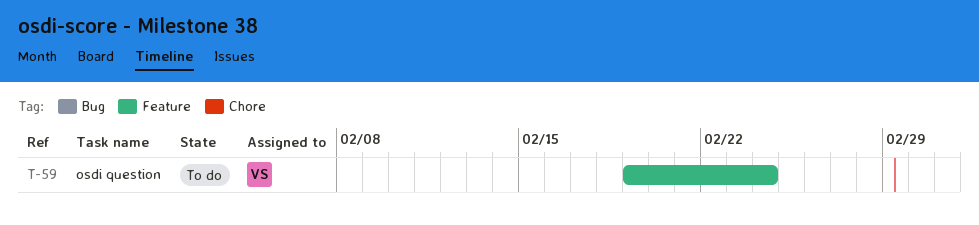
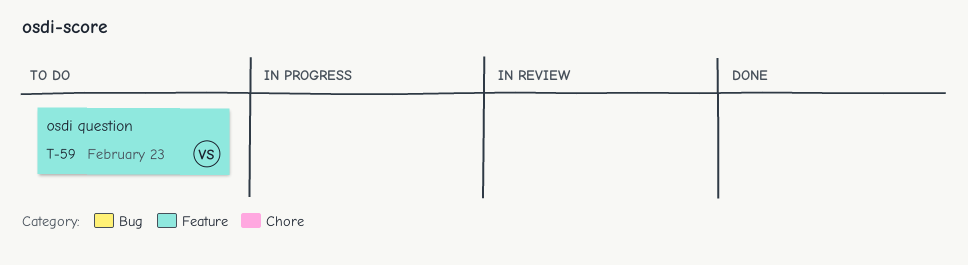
T-59, due: Feb 24 -> Feb 23

